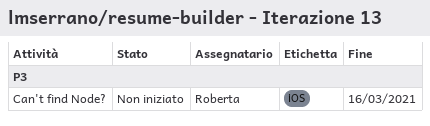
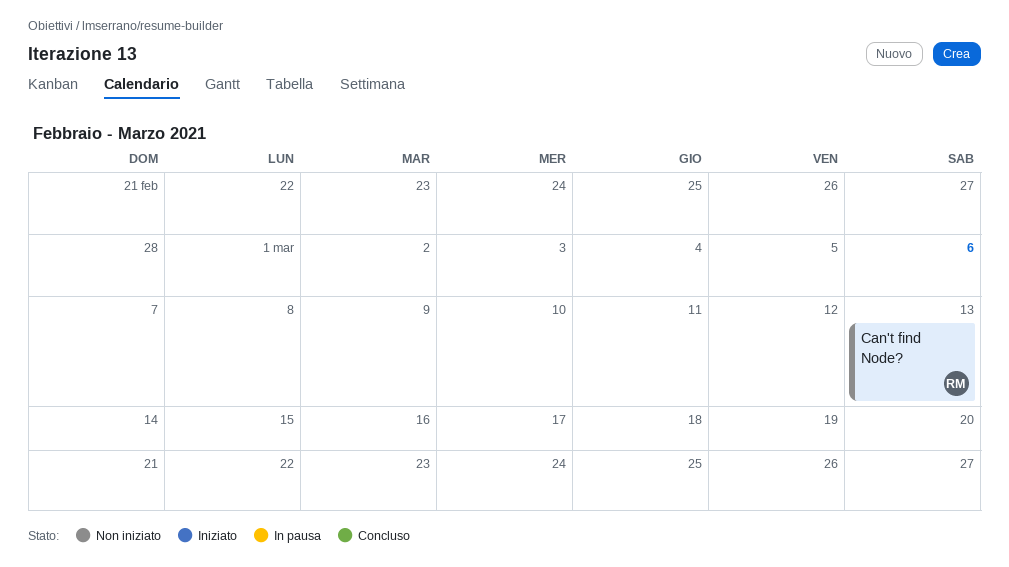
Can't find Node?, due: Mar 16 -> Mar 13

